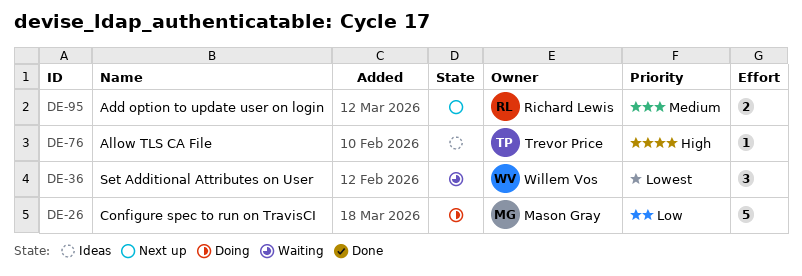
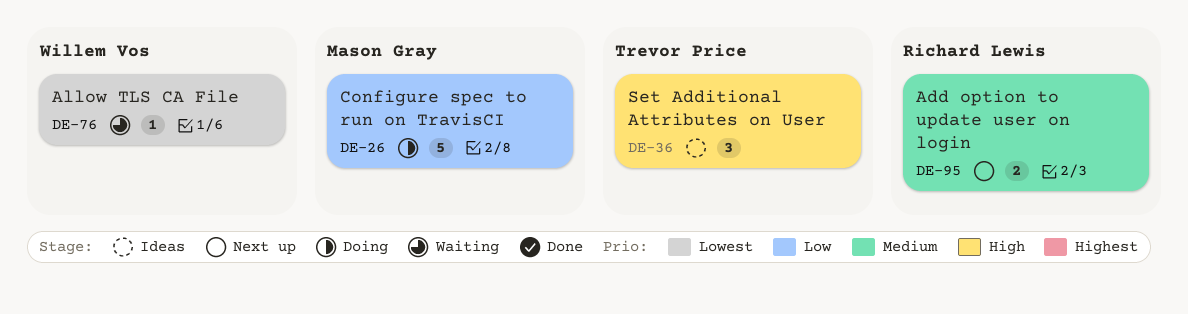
DE-36, status: Waiting -> Ideas
DE-36, owner: Willem Vos -> Trevor Price
DE-36, priority: Lowest -> High
DE-76, status: Ideas -> Waiting
DE-76, owner: Trevor Price -> Willem Vos
DE-76, priority: High -> Lowest

